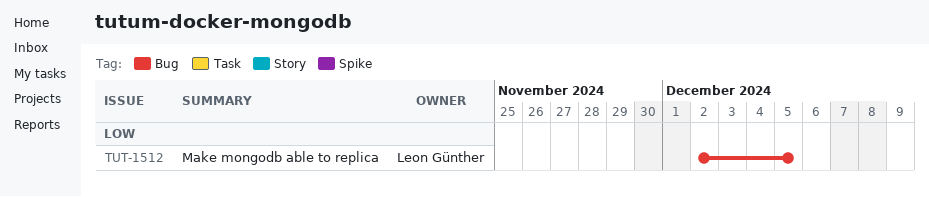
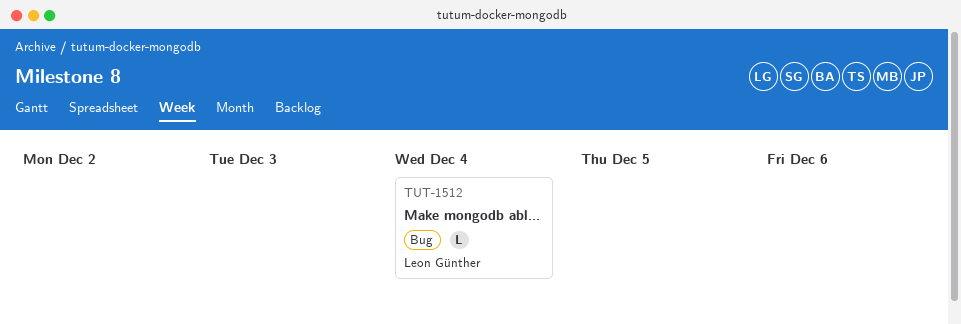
TUT-1512, due: Dec 5 -> Dec 4

